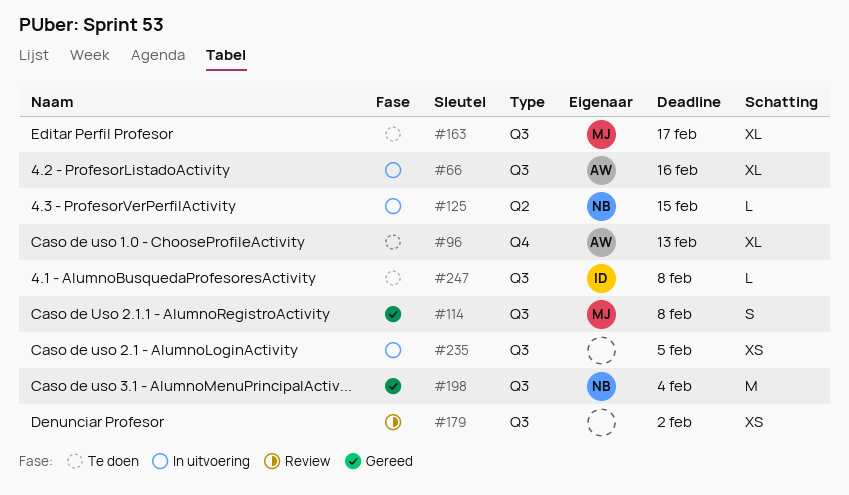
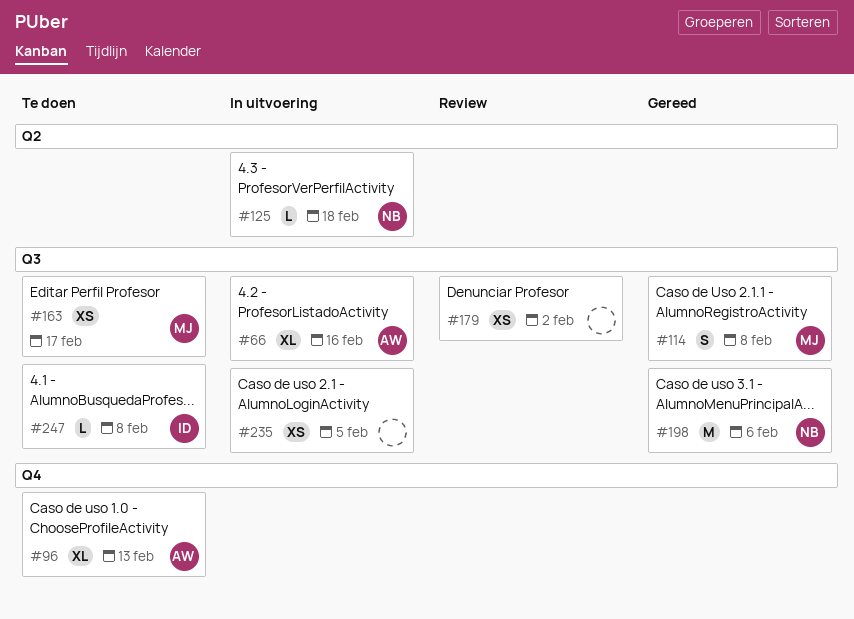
#125, due: Feb 15 -> Feb 18
#163, estimate: XL -> XS
#198, due: Feb 4 -> Feb 6

